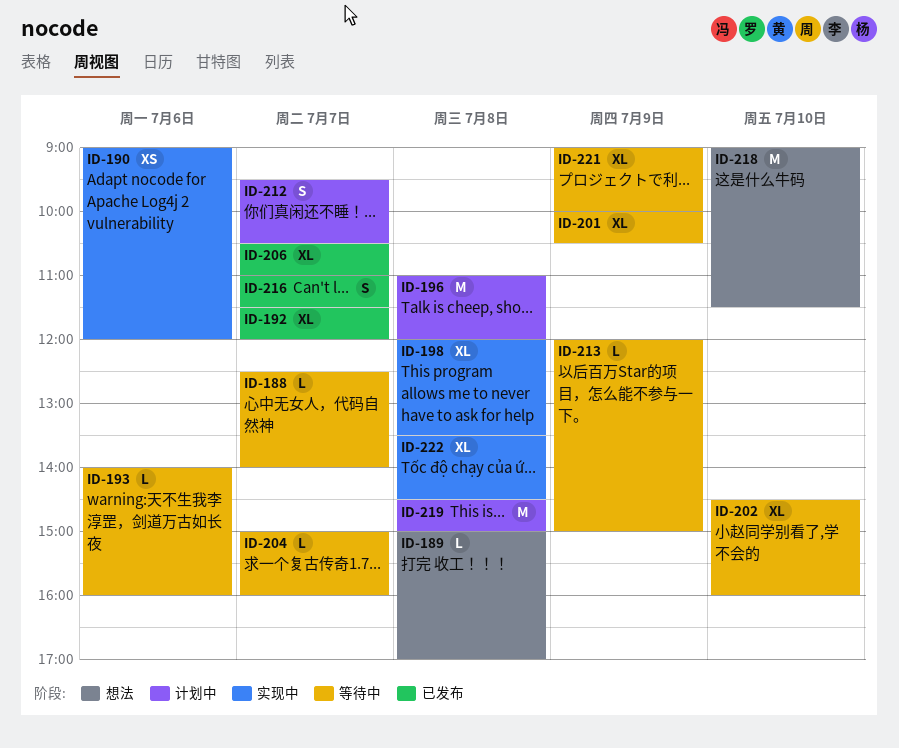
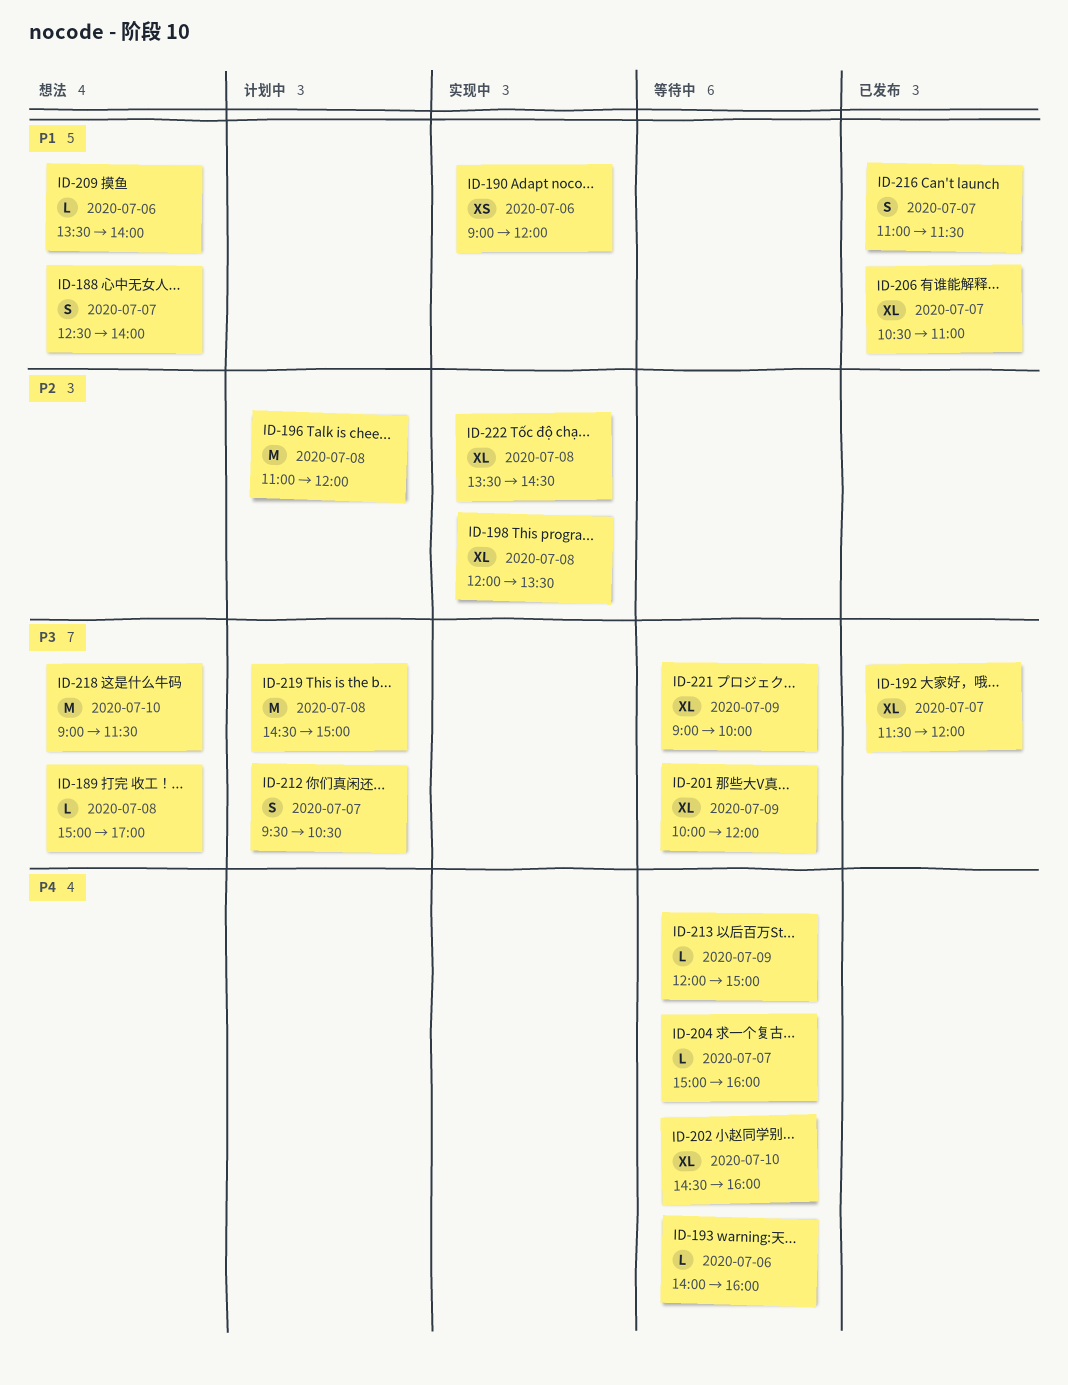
ID-188, status: 等待中 -> 想法
ID-188, estimate: L -> S
ID-201, ends: 10:30 -> 12:00
ID-209: none -> present

